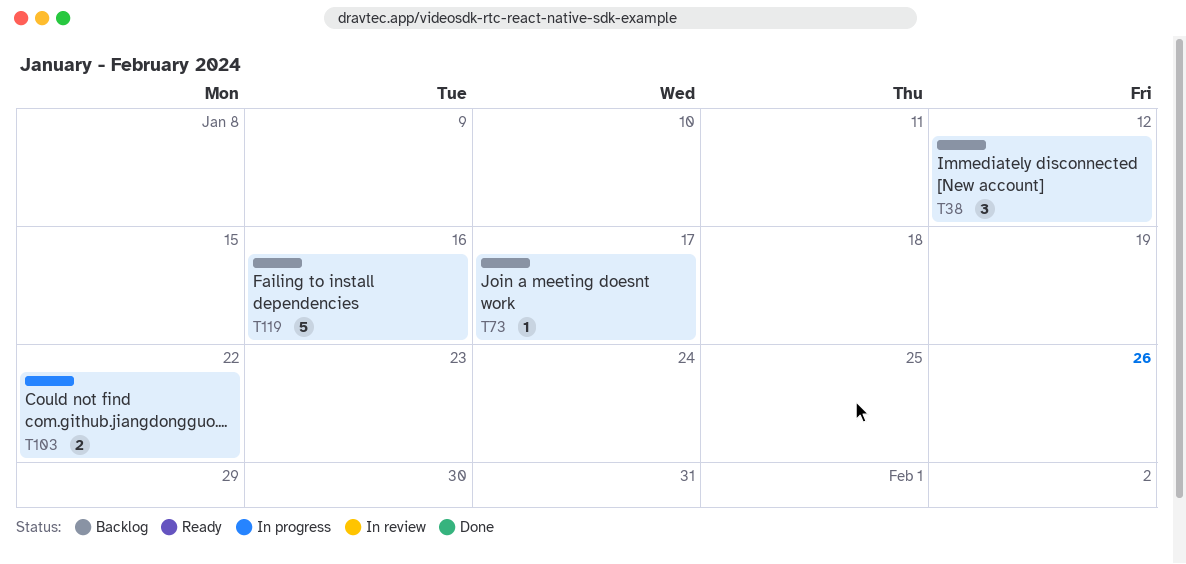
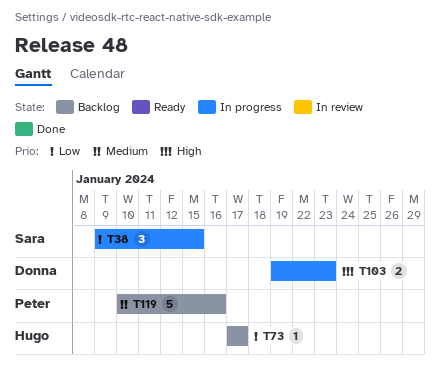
T38, status: Backlog -> In progress
T38, due: Jan 12 -> Jan 15
T103, due: Jan 22 -> Jan 23

